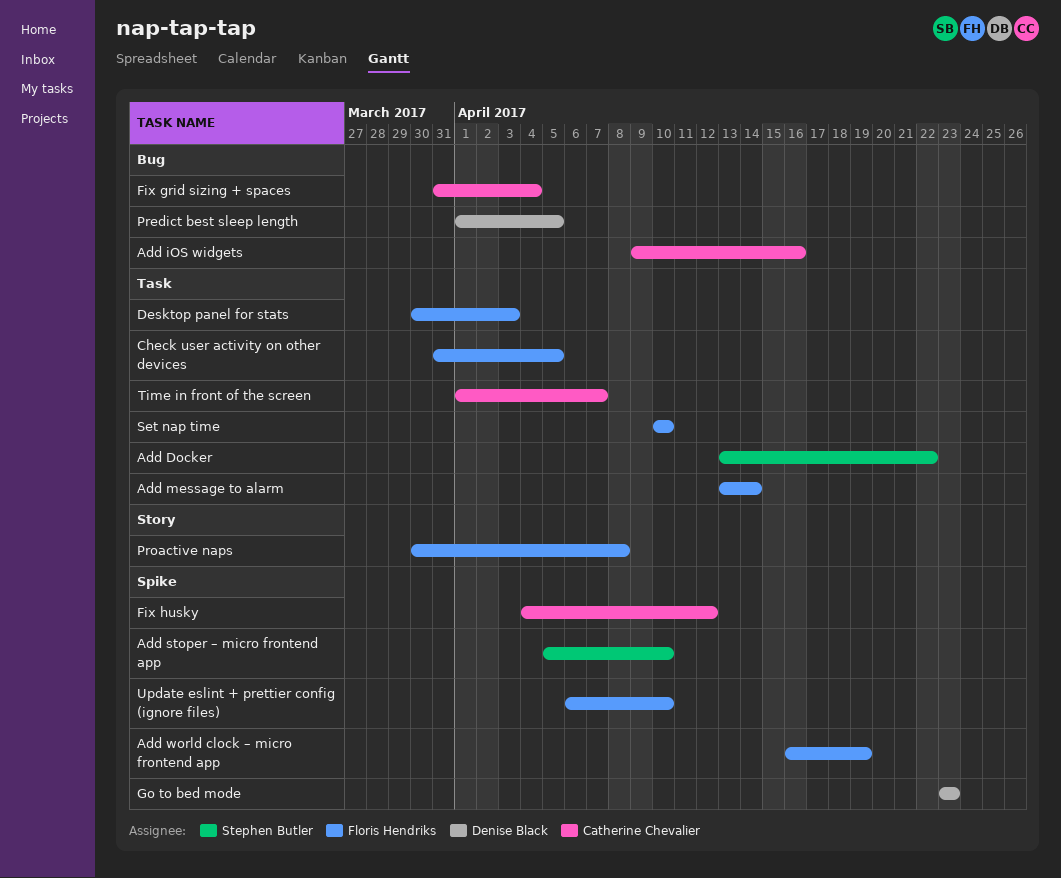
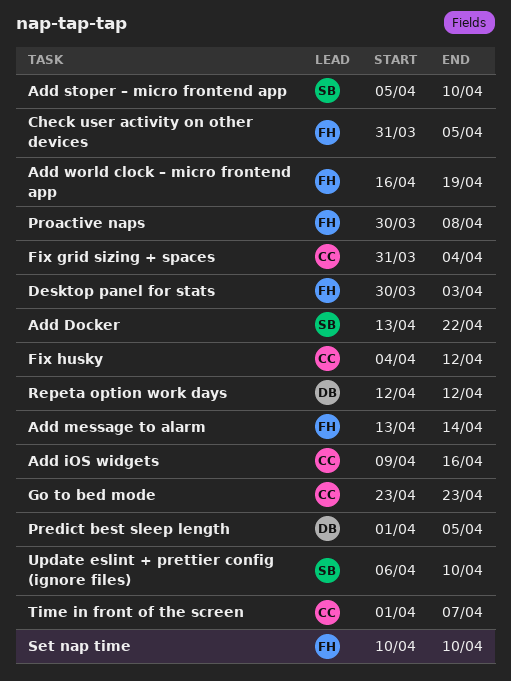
Go to bed mode, owner: Denise Black -> Catherine Chevalier
Repeta option work days: none -> present
Update eslint + prettier config (ignore files), owner: Floris Hendriks -> Stephen Butler

